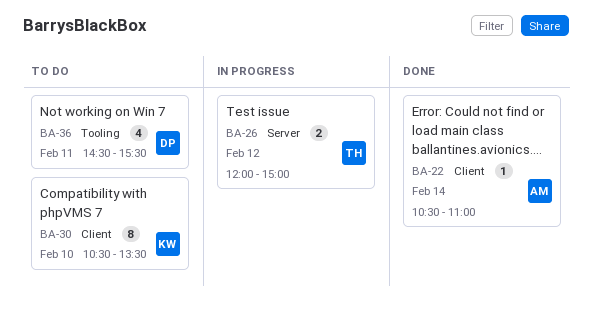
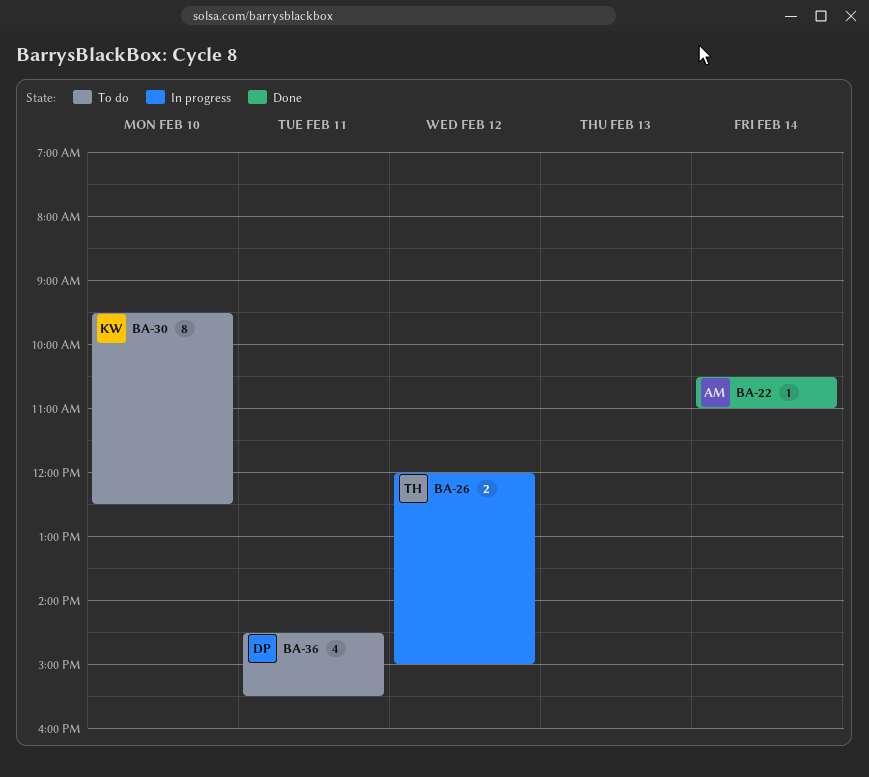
BA-30, begins: 10:30 -> 09:30
BA-30, ends: 13:30 -> 12:30

